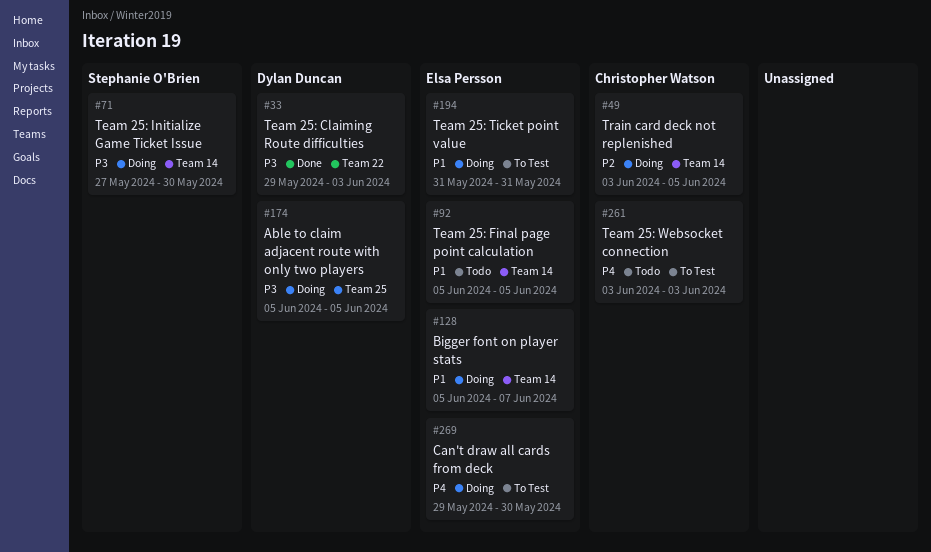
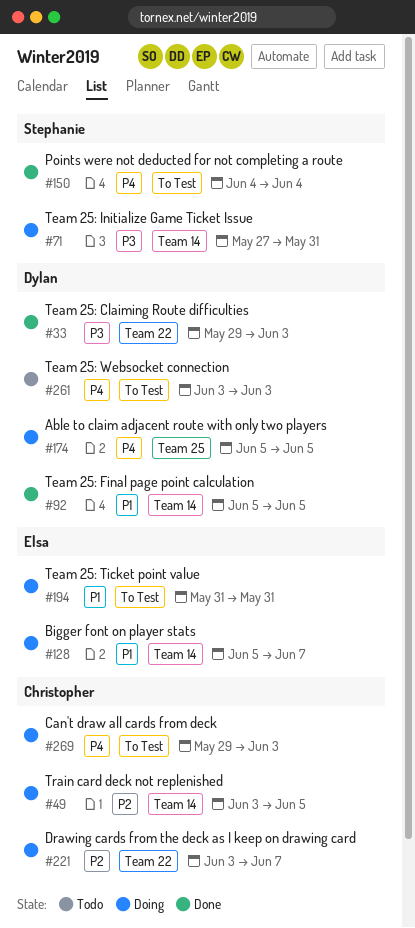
#71, due: May 30 -> May 31
#92, status: Todo -> Done
#92, owner: Elsa Persson -> Dylan Duncan
#150: none -> present
#174, priority: P3 -> P4
#221: none -> present
#261, owner: Christopher Watson -> Dylan Duncan
#269, owner: Elsa Persson -> Christopher Watson
#269, due: May 30 -> Jun 3

